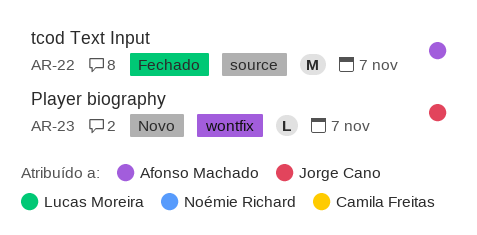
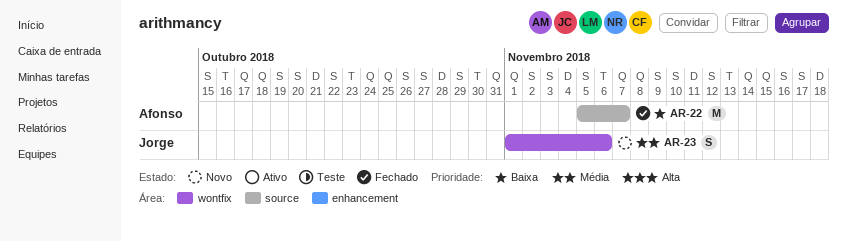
AR-23, estimate: L -> S
AR-23, due: Nov 7 -> Nov 6

